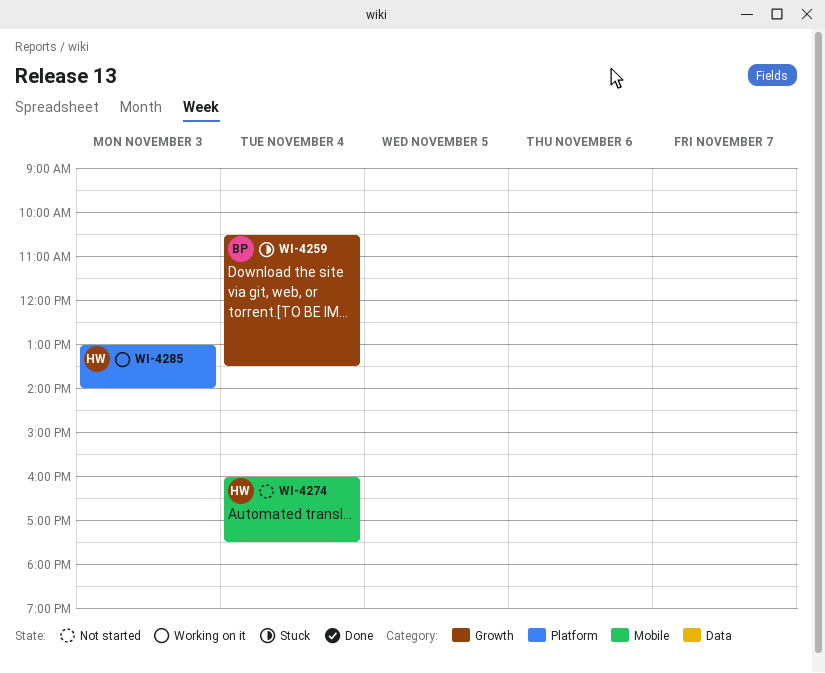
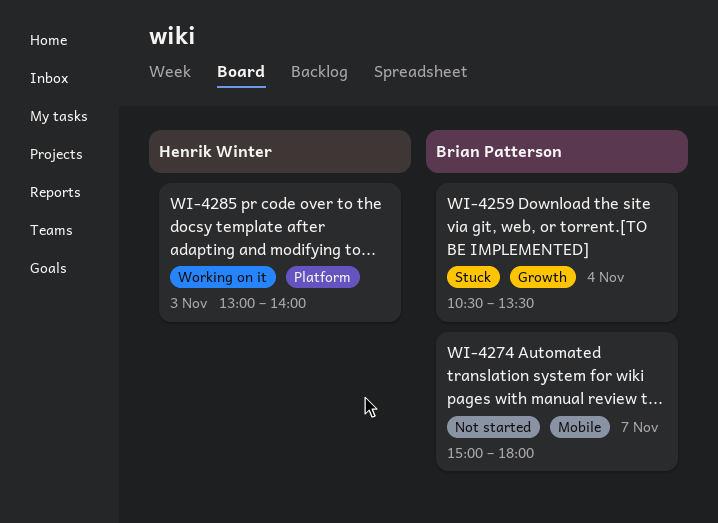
WI-4274, owner: Henrik Winter -> Brian Patterson
WI-4274, day: Nov 4 -> Nov 7
WI-4274, begins: 16:00 -> 15:00
WI-4274, ends: 17:30 -> 18:00

